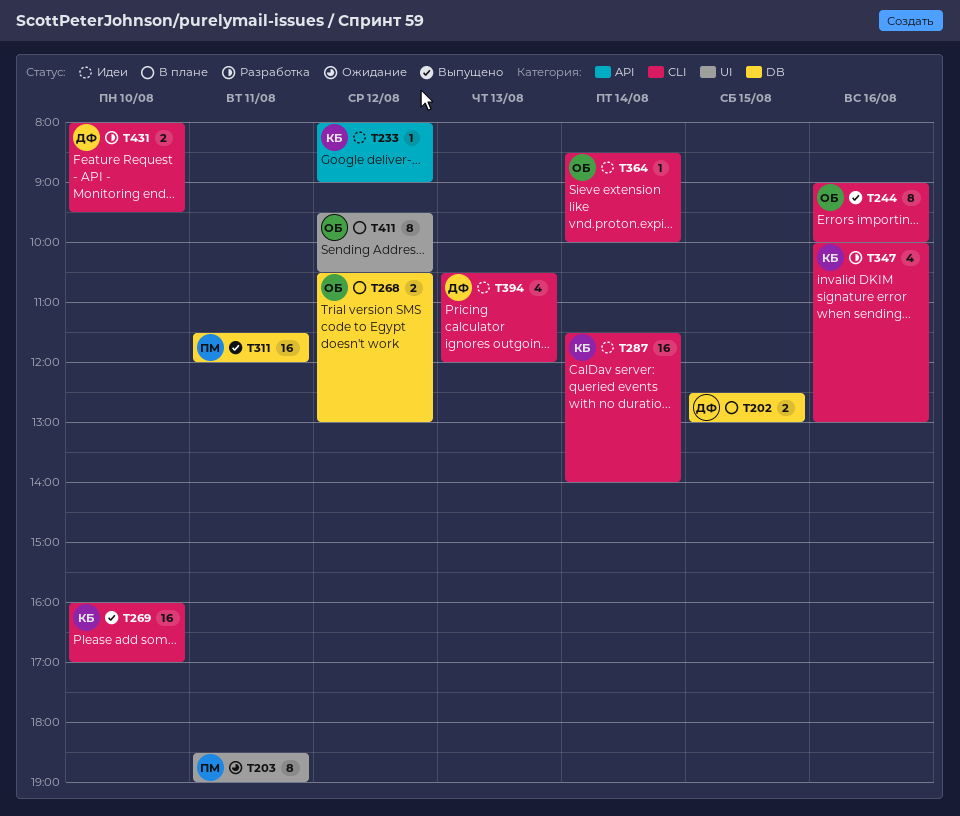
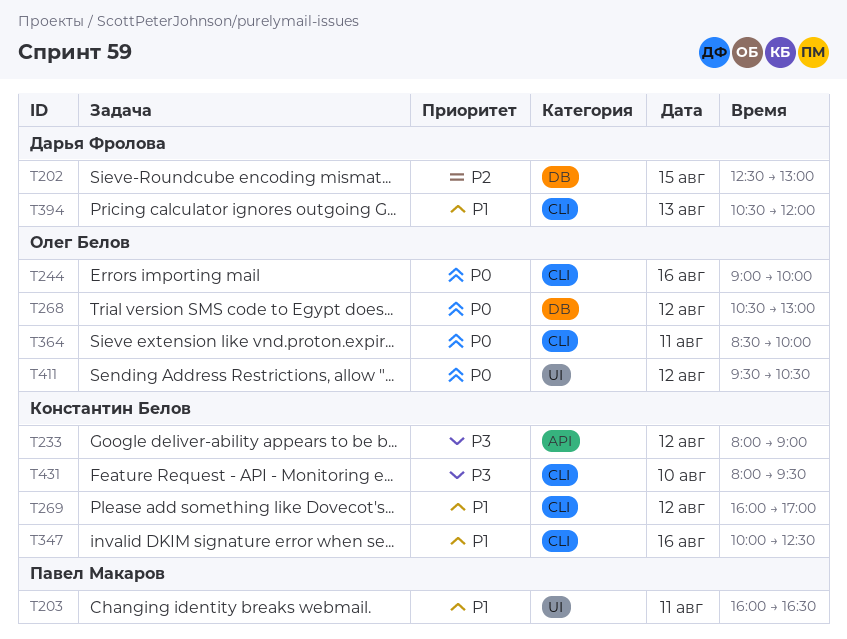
T203, begins: 18:30 -> 16:00
T203, ends: 19:00 -> 16:30
T269, day: Aug 10 -> Aug 12
T287: present -> none
T311: present -> none
T347, ends: 13:00 -> 12:30
T364, day: Aug 14 -> Aug 11
T431, owner: Дарья Фролова -> Константин Белов

